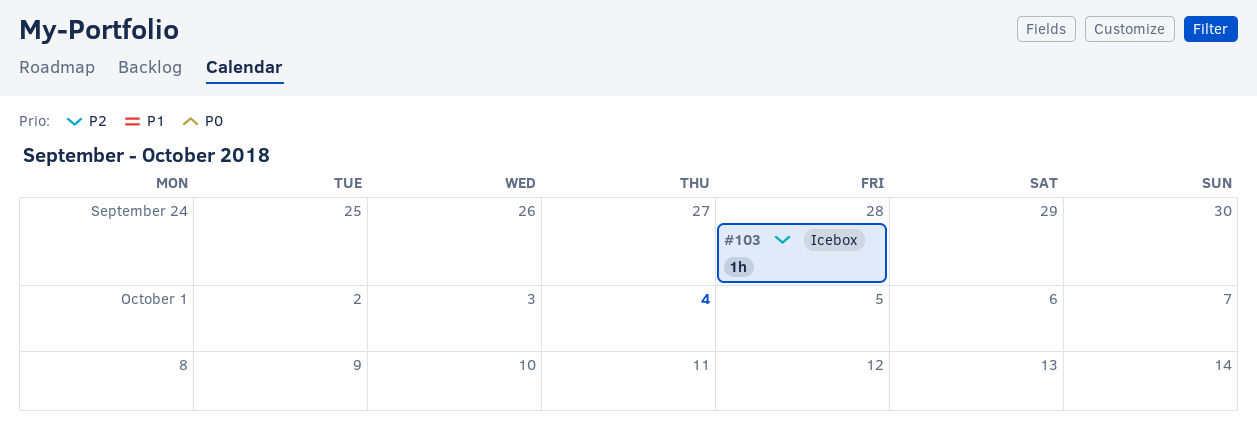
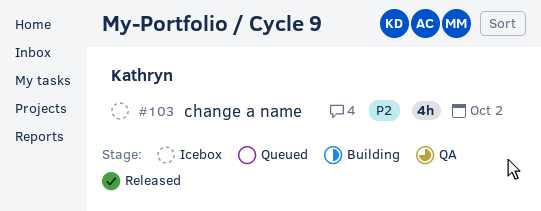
#103, estimate: 1h -> 4h
#103, due: Sep 28 -> Oct 2

